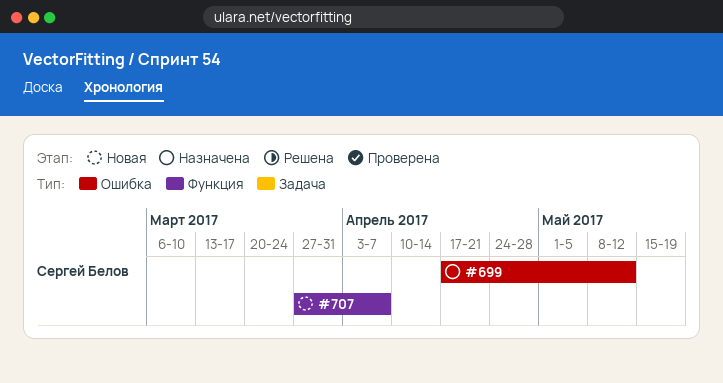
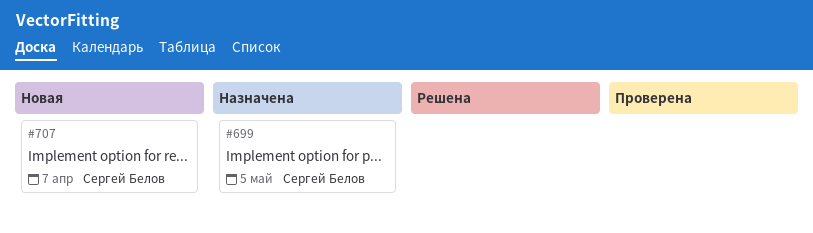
#699, due: May 12 -> May 5

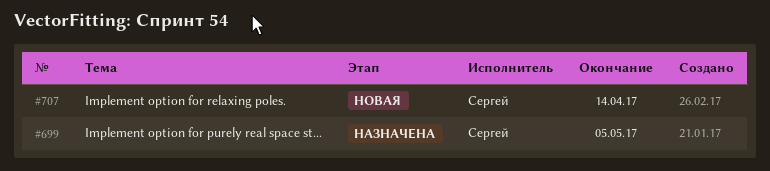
#707, due: Apr 7 -> Apr 14

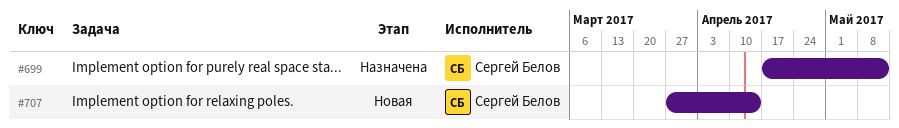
#699, due: May 5 -> May 12

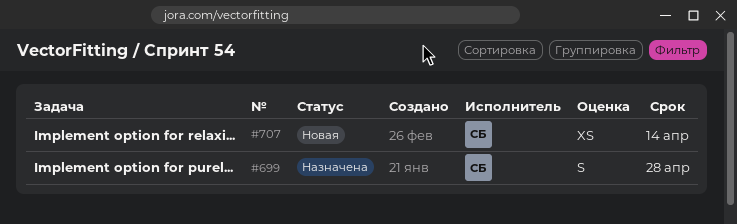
#699, due: May 12 -> Apr 28

